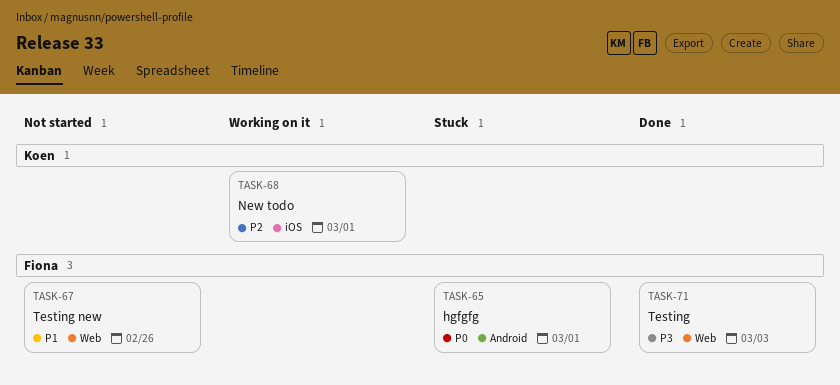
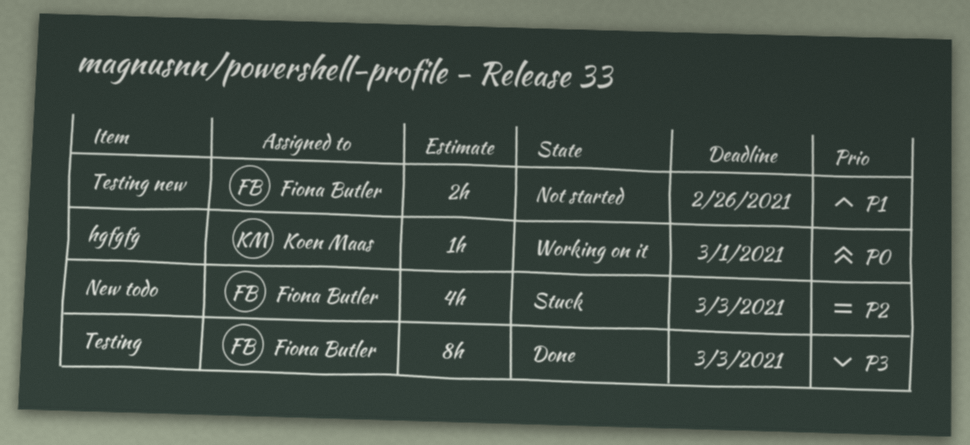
hgfgfg, status: Stuck -> Working on it
hgfgfg, owner: Fiona Butler -> Koen Maas
New todo, status: Working on it -> Stuck
New todo, owner: Koen Maas -> Fiona Butler
New todo, due: Mar 1 -> Mar 3

